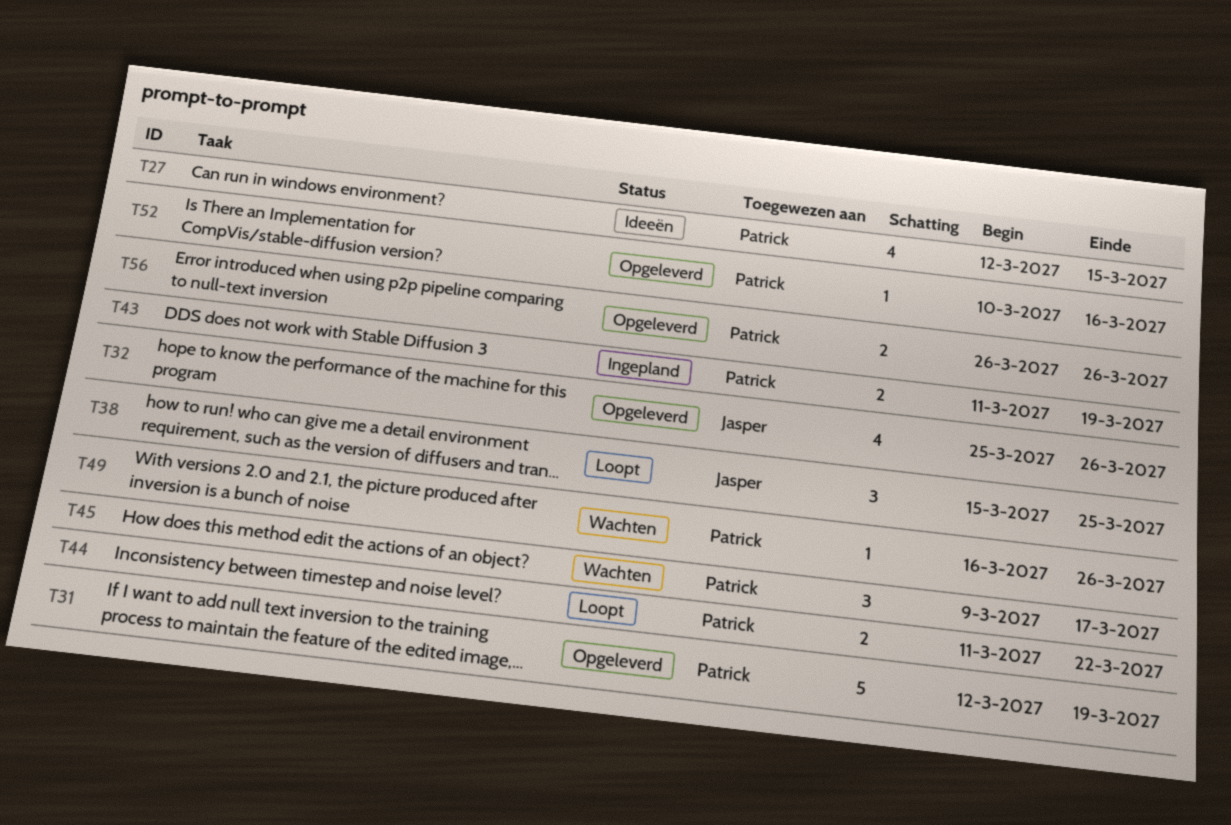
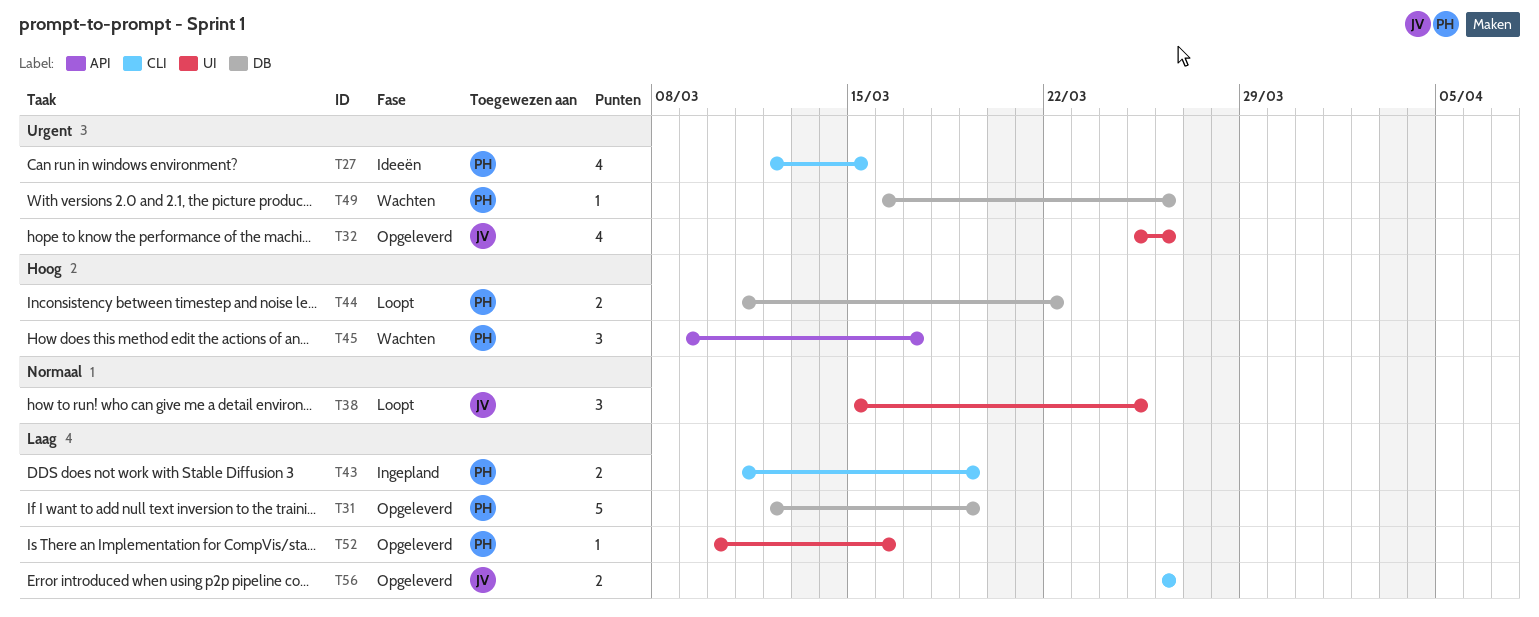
T56, owner: Patrick -> Jasper

